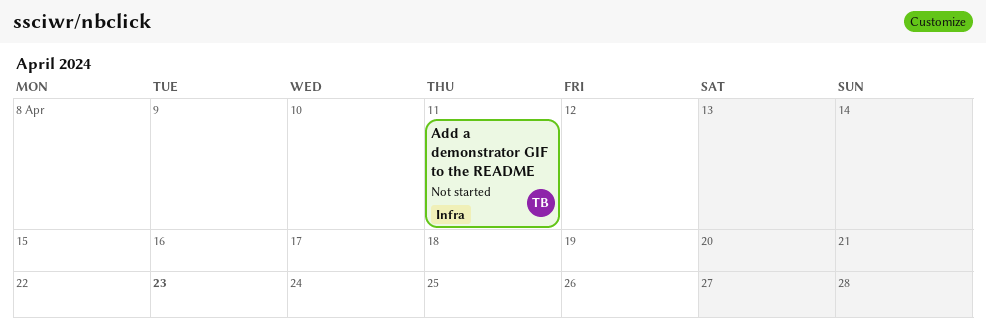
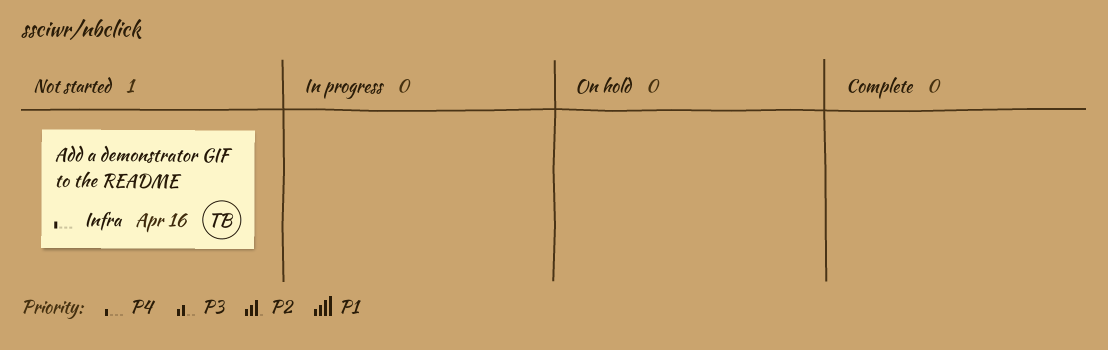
Add a demonstrator GIF to the README, due: Apr 11 -> Apr 16

